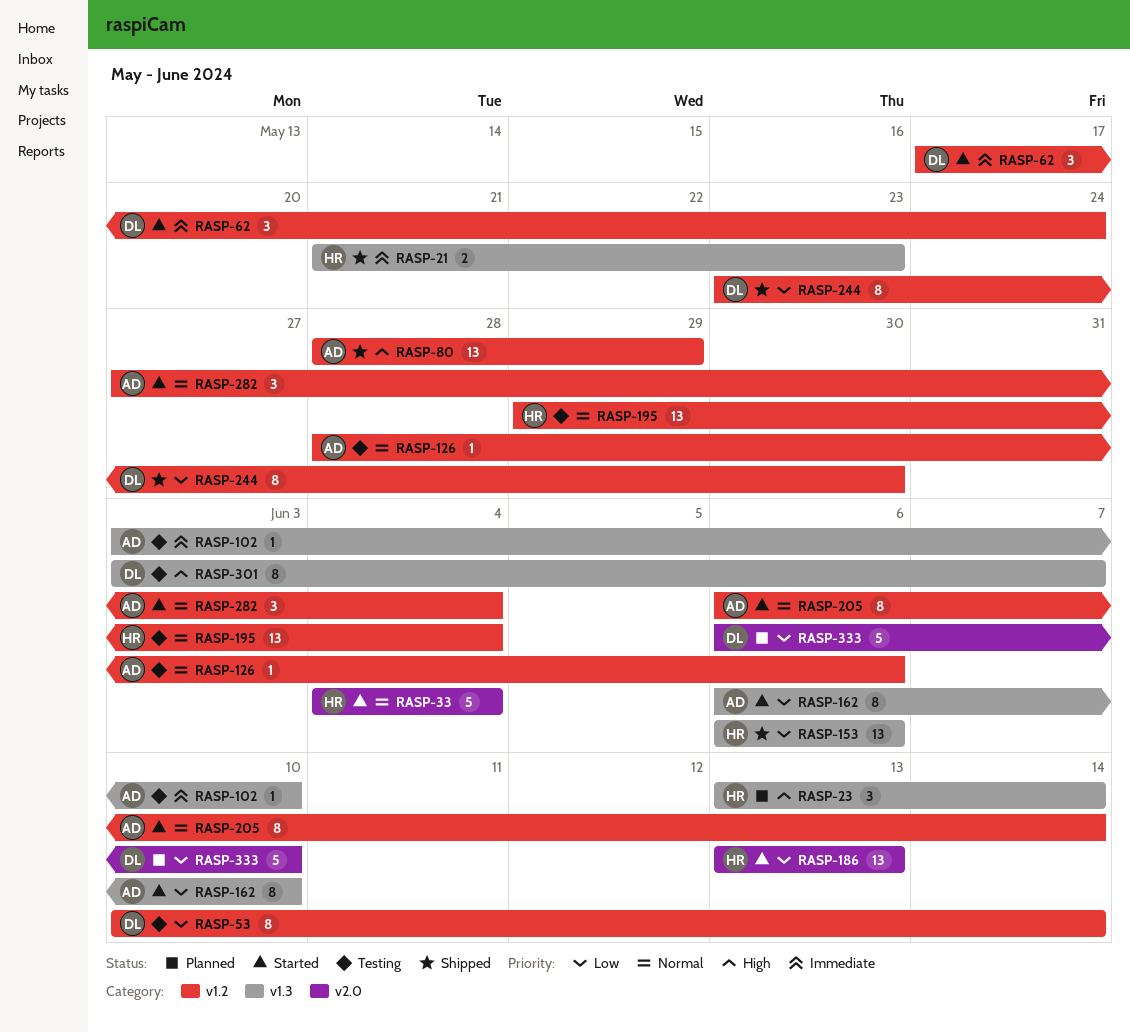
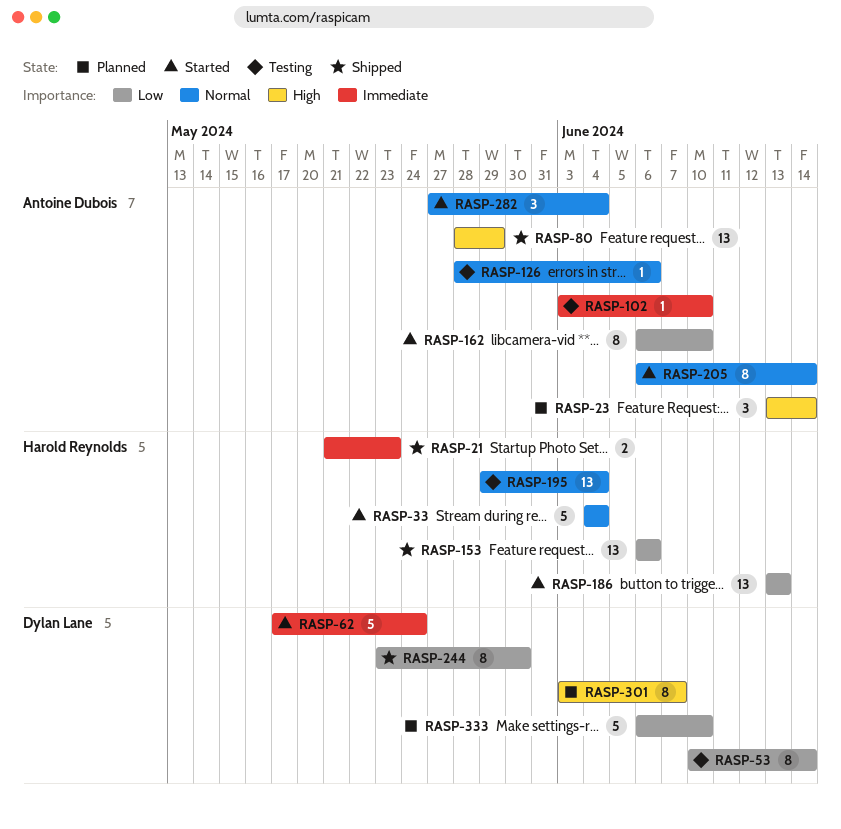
RASP-23, owner: Harold Reynolds -> Antoine Dubois
RASP-62, estimate: 3 -> 5
RASP-301, status: Testing -> Planned

